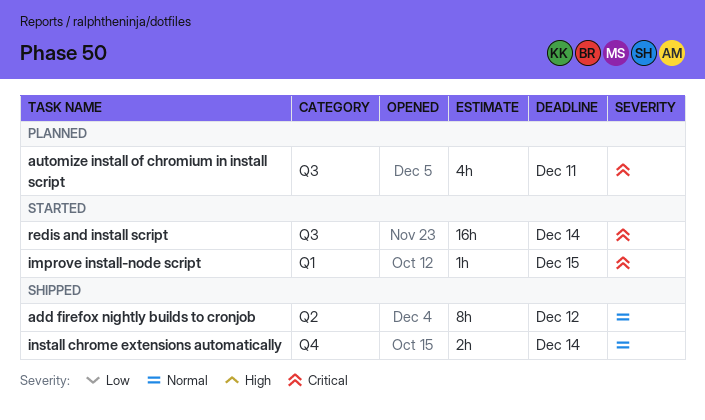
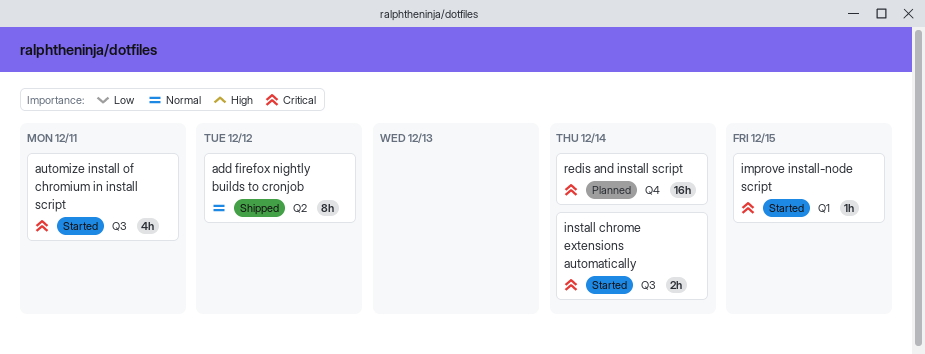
automize install of chromium in install script, status: Planned -> Started
install chrome extensions automatically, status: Shipped -> Started
install chrome extensions automatically, priority: Normal -> Critical
install chrome extensions automatically, label: Q4 -> Q3
redis and install script, status: Started -> Planned
redis and install script, label: Q3 -> Q4

